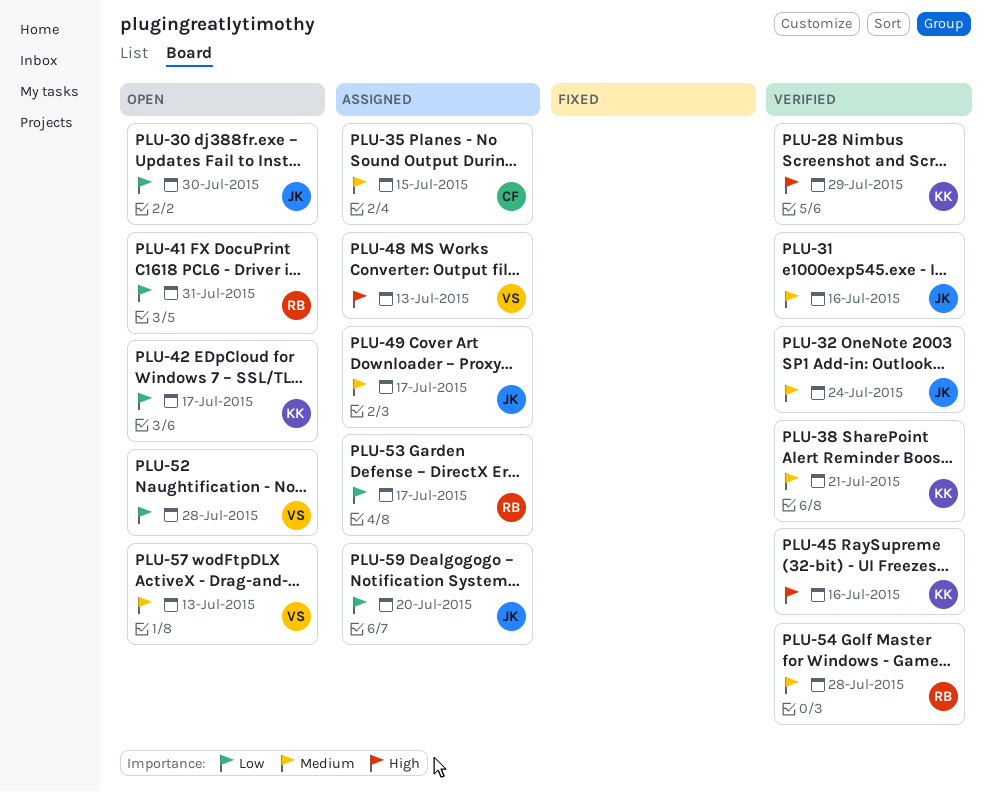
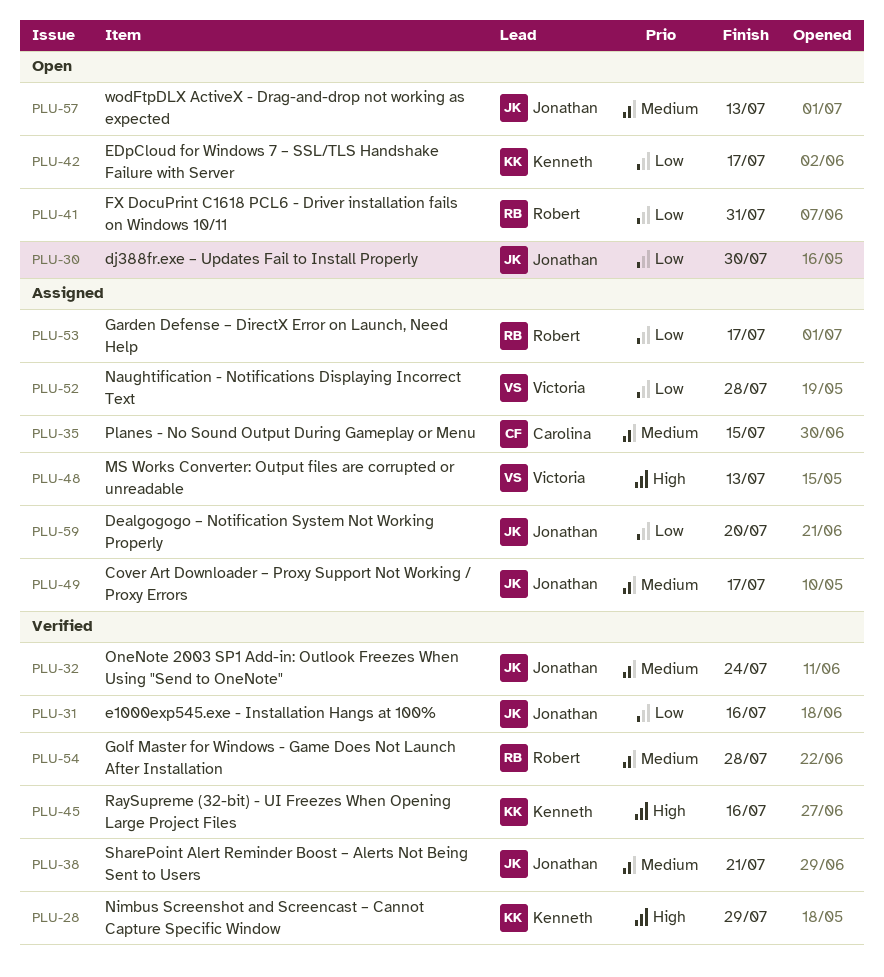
PLU-31, priority: Medium -> Low
PLU-38, owner: Kenneth -> Jonathan
PLU-52, status: Open -> Assigned
PLU-57, owner: Victoria -> Jonathan

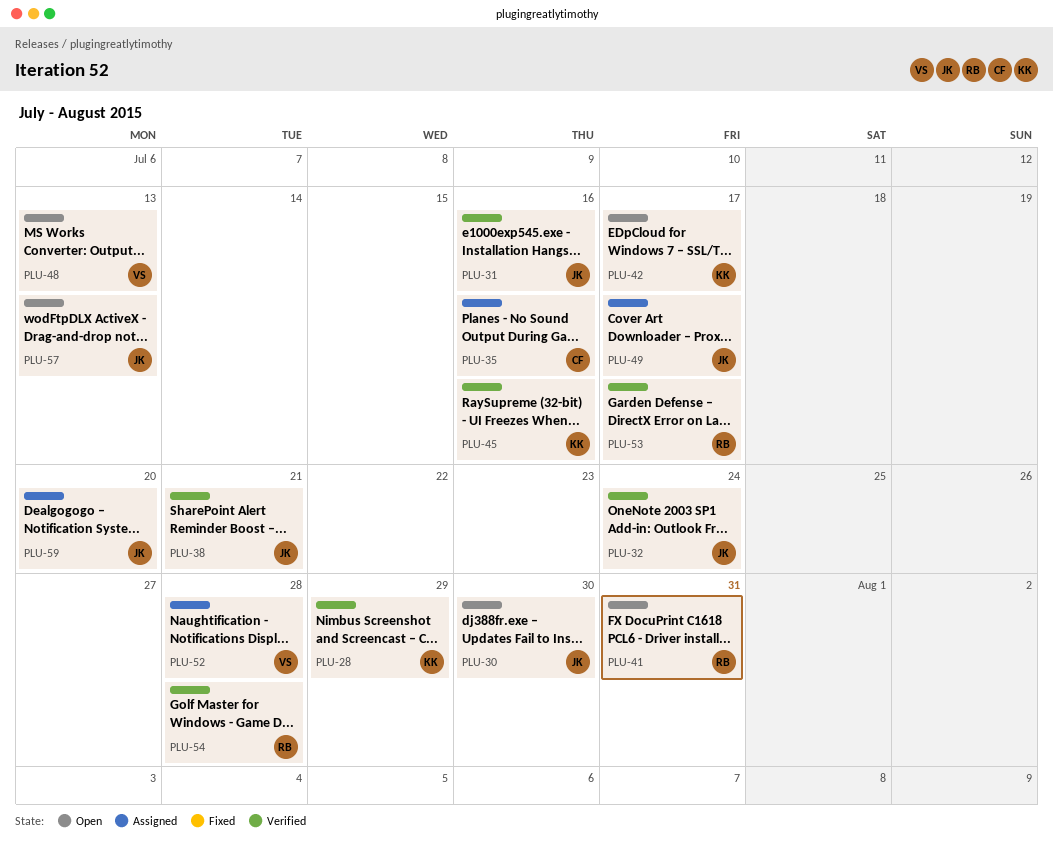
PLU-35, due: Jul 15 -> Jul 16
PLU-48, status: Assigned -> Open
PLU-53, status: Assigned -> Verified

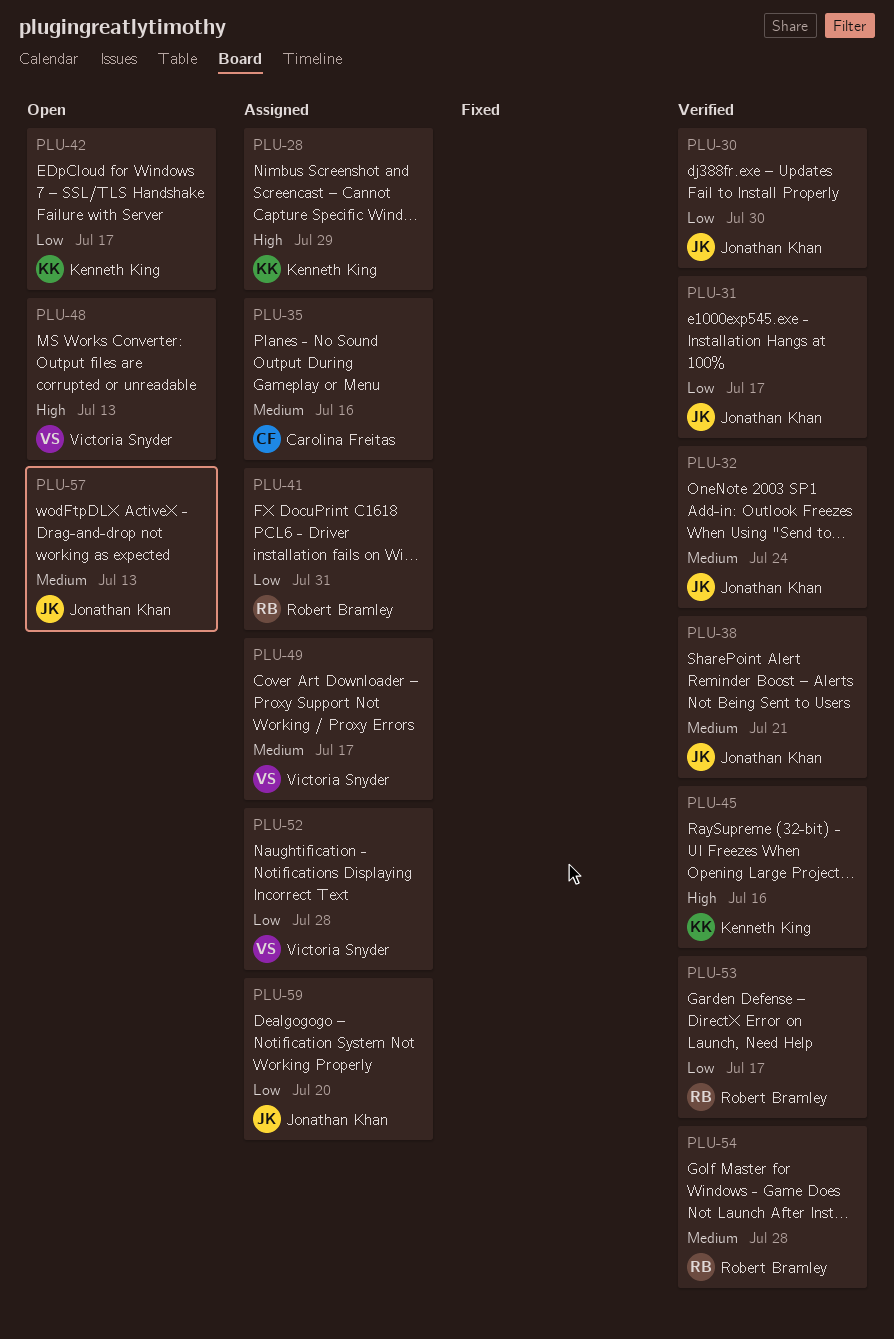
PLU-28, status: Verified -> Assigned
PLU-30, status: Open -> Verified
PLU-31, due: Jul 16 -> Jul 17
PLU-41, status: Open -> Assigned
PLU-49, owner: Jonathan Khan -> Victoria Snyder

